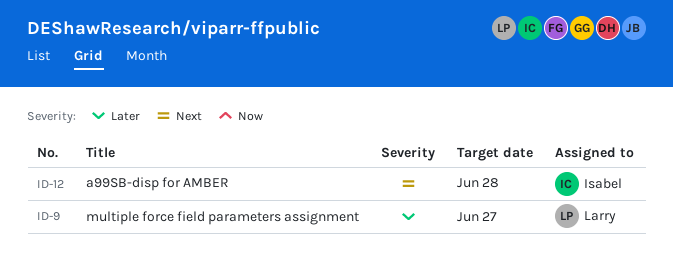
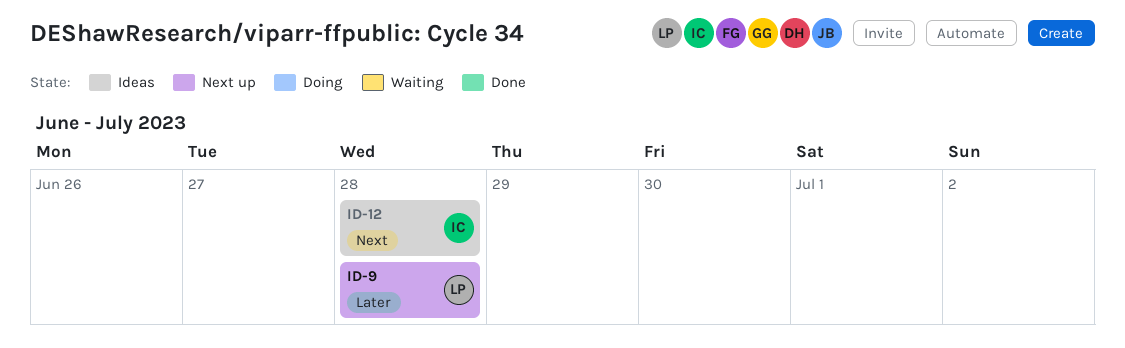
ID-9, due: Jun 27 -> Jun 28

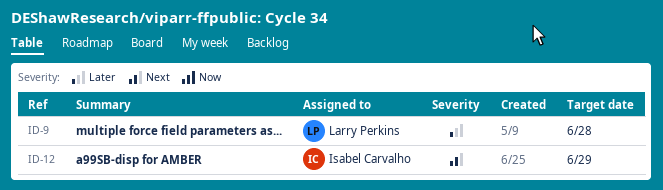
ID-12, due: Jun 28 -> Jun 29

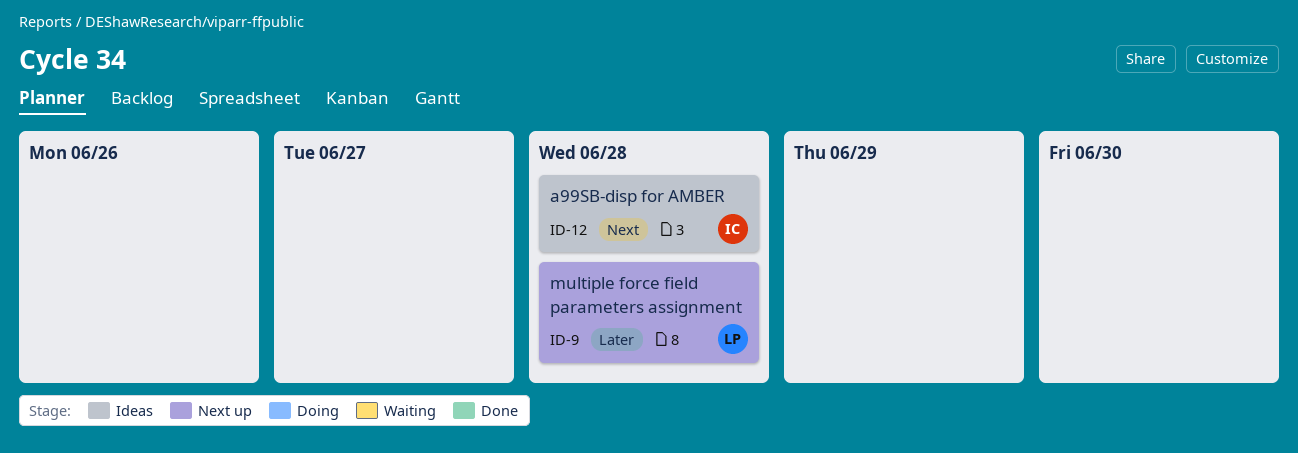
ID-12, due: Jun 29 -> Jun 28

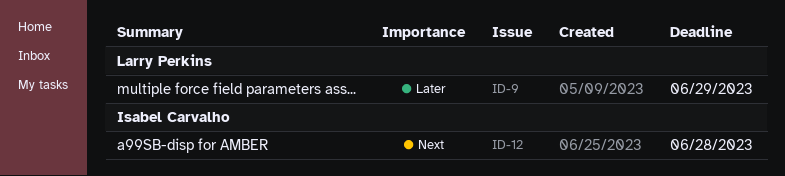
ID-9, due: Jun 28 -> Jun 29

